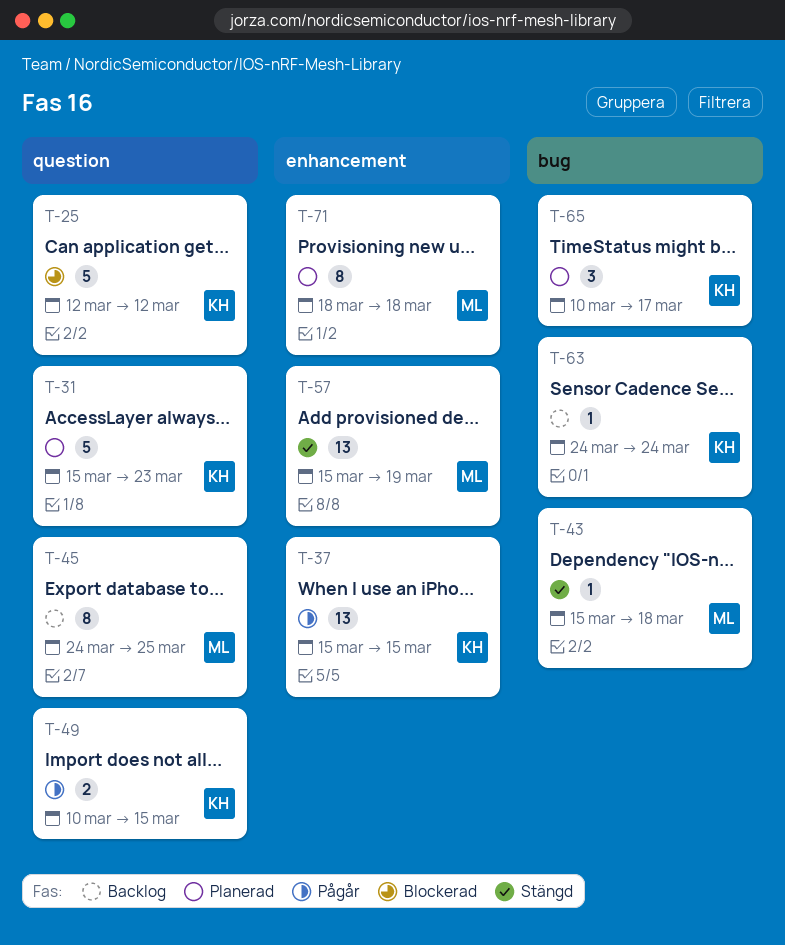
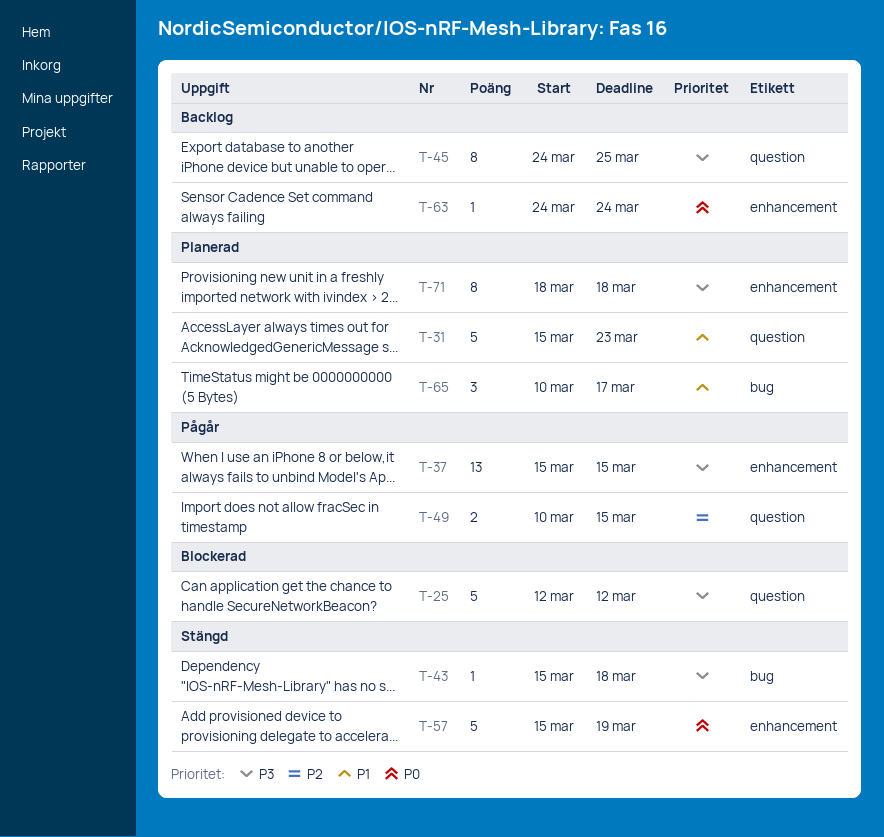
T-57, estimate: 13 -> 5
T-63, label: bug -> enhancement

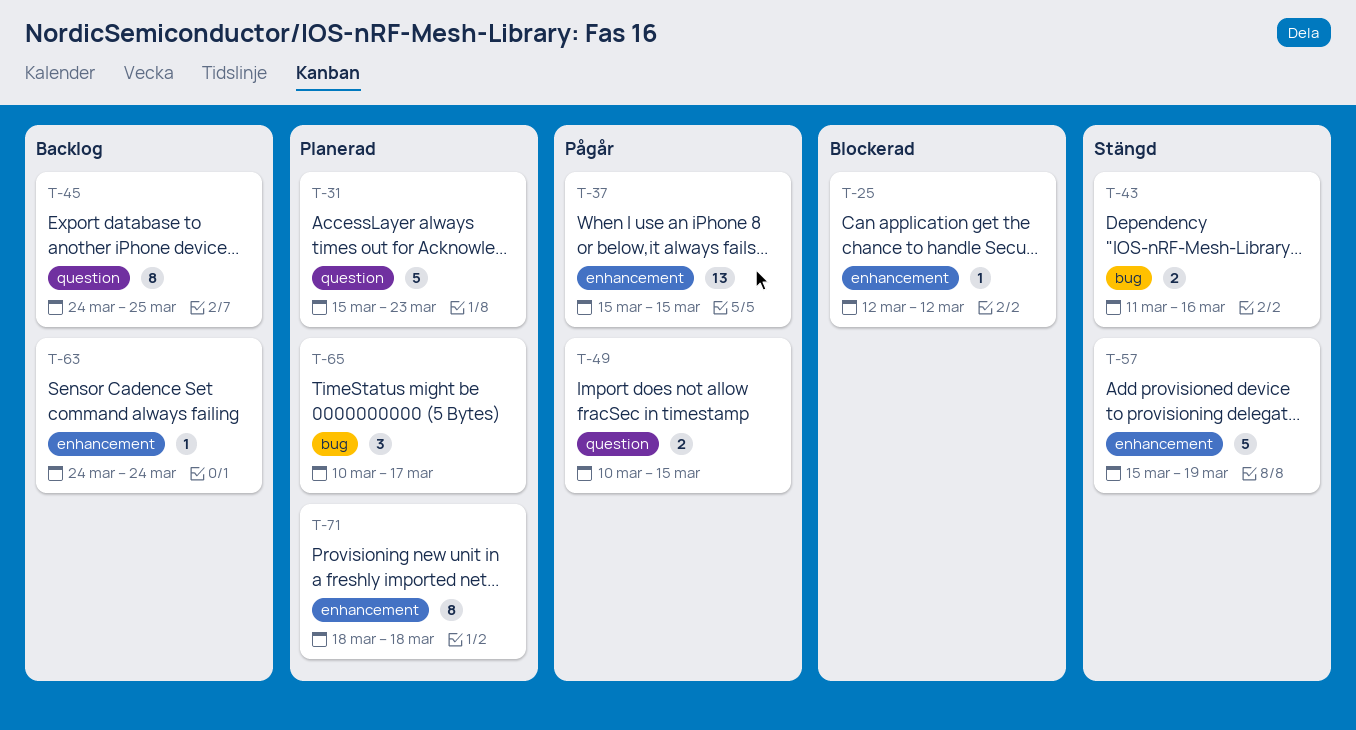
T-25, label: question -> enhancement
T-25, estimate: 5 -> 1
T-43, estimate: 1 -> 2
T-43, start: Mar 15 -> Mar 11
T-43, due: Mar 18 -> Mar 16

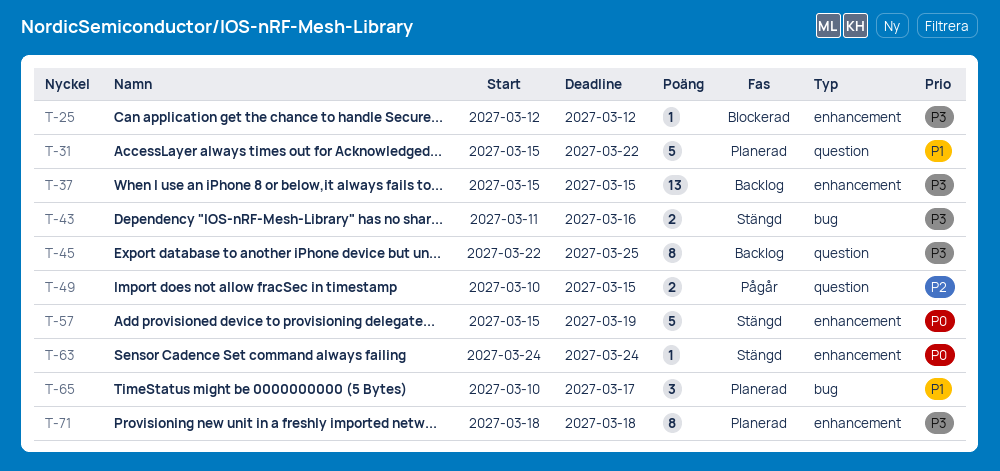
T-31, due: Mar 23 -> Mar 22
T-37, status: Pågår -> Backlog
T-45, start: Mar 24 -> Mar 22
T-63, status: Backlog -> Stängd

